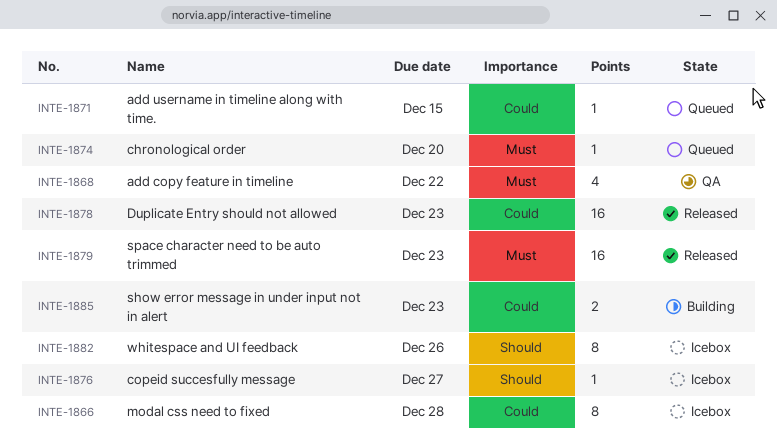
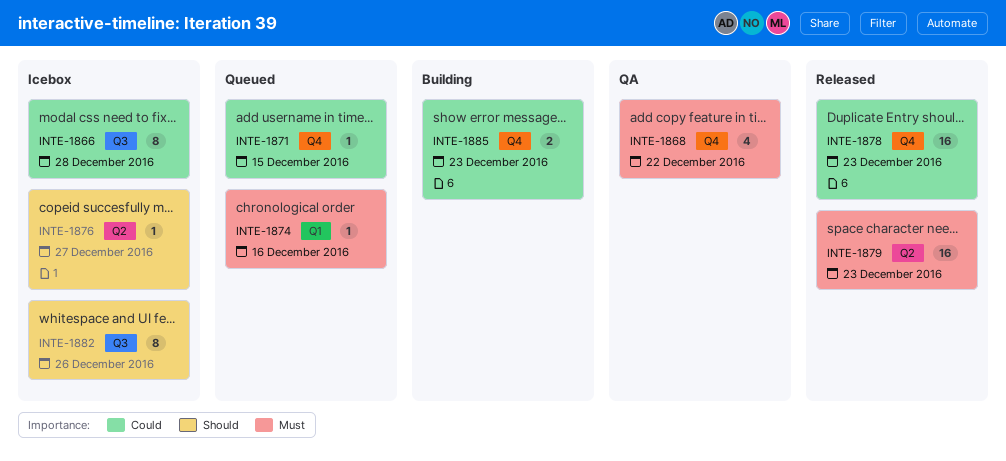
INTE-1874, due: Dec 20 -> Dec 16

